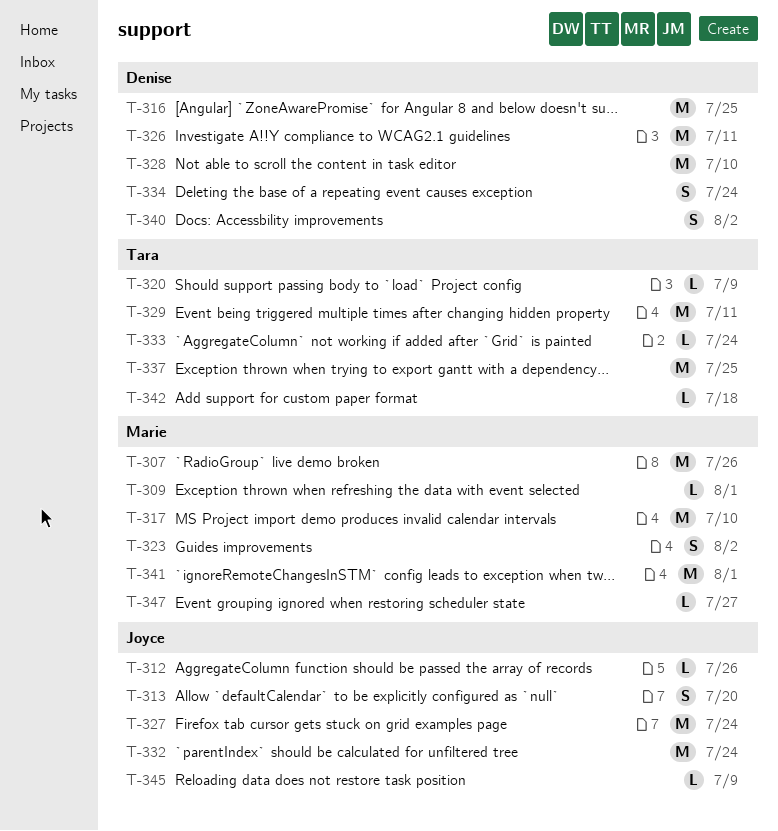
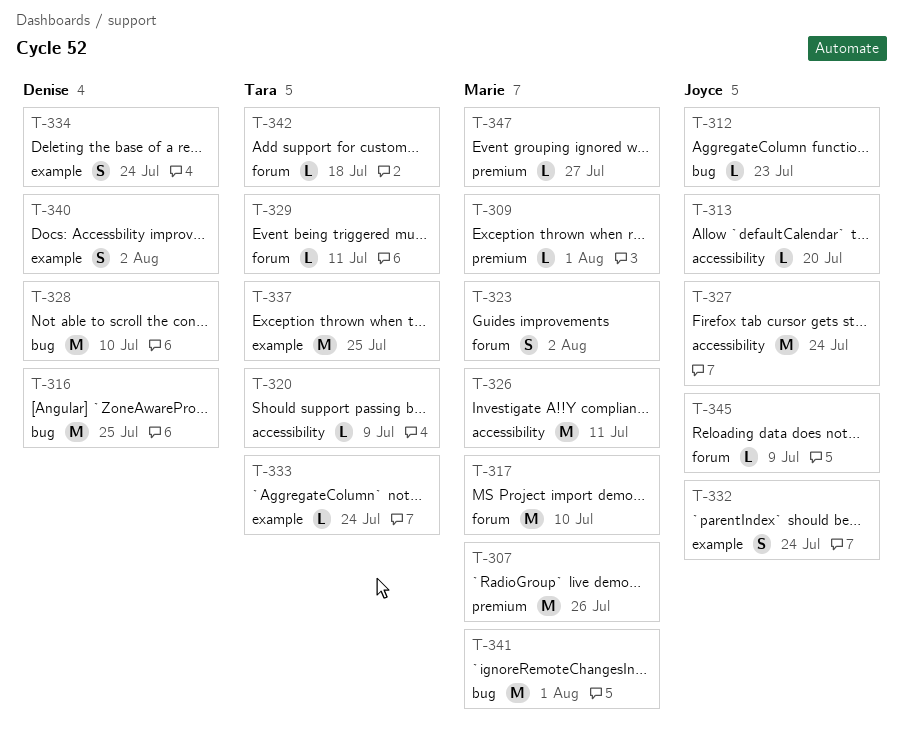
T-312, due: Jul 26 -> Jul 23
T-313, estimate: S -> L
T-326, owner: Denise -> Marie
T-329, estimate: M -> L
T-332, estimate: M -> S

